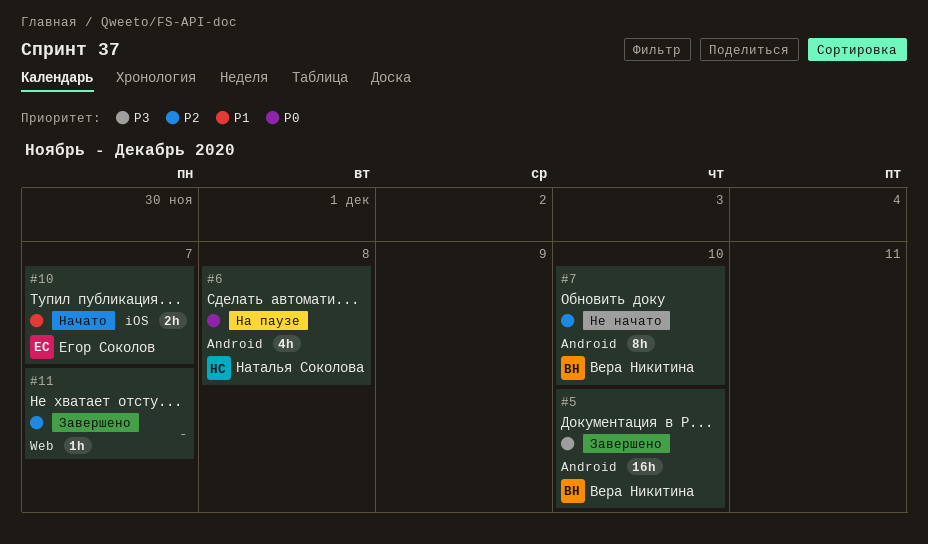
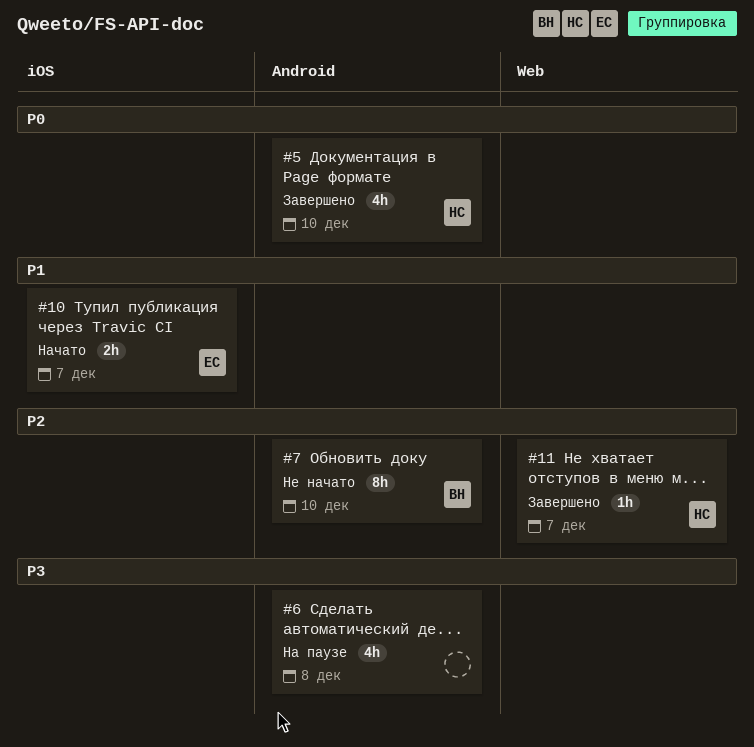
#5, owner: Вера Никитина -> Наталья Соколова
#5, priority: P3 -> P0
#5, estimate: 16h -> 4h
#6, owner: Наталья Соколова -> none
#6, priority: P0 -> P3
#11, owner: none -> Наталья Соколова

